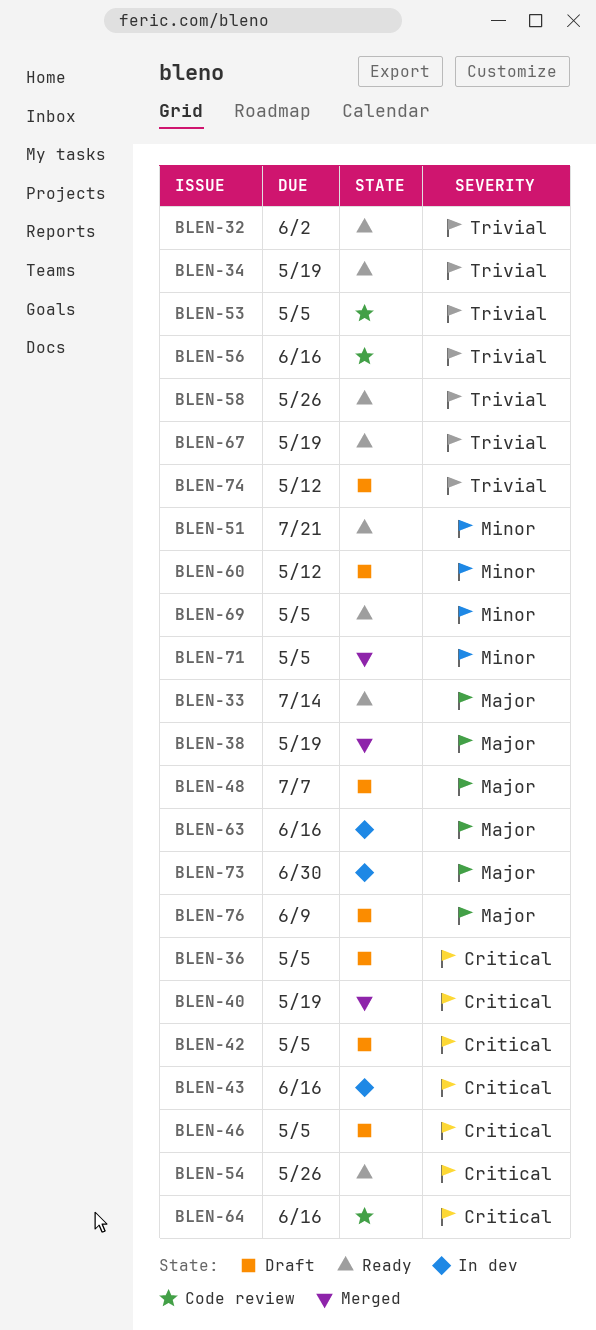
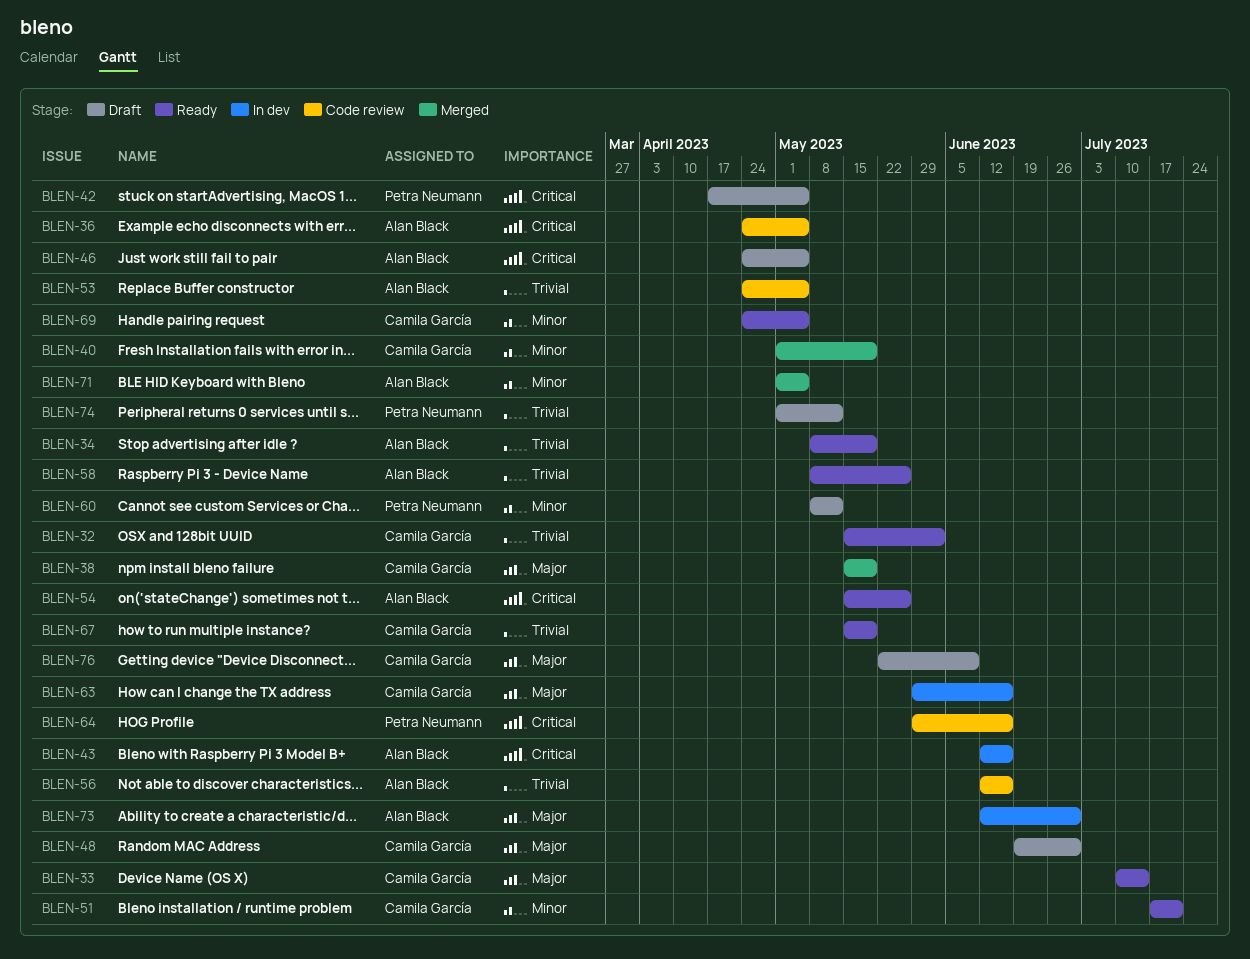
BLEN-36, status: Draft -> Code review
BLEN-40, priority: Critical -> Minor
BLEN-48, due: Jul 7 -> Jun 30

